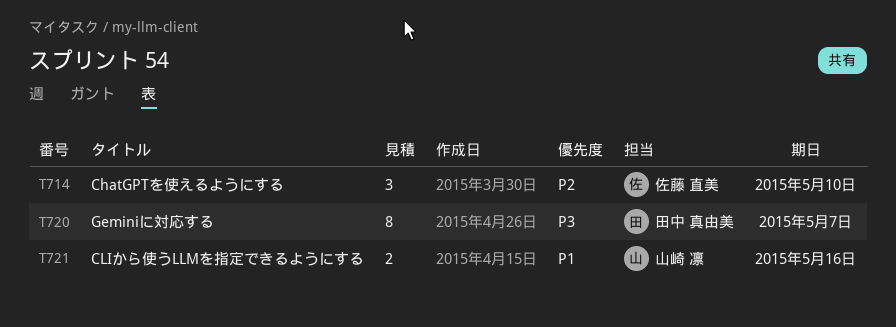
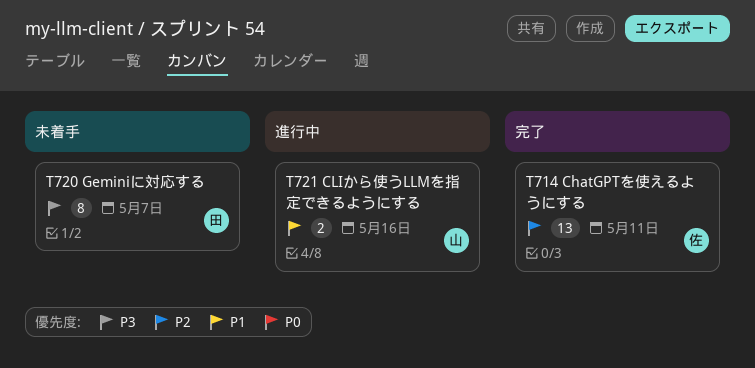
T714, estimate: 3 -> 13
T714, due: May 10 -> May 11

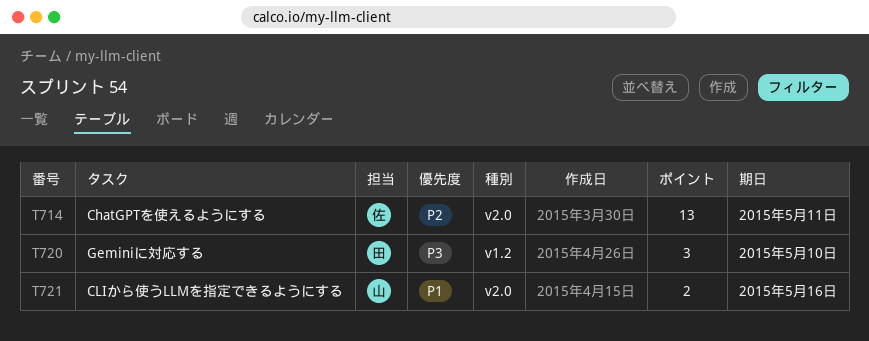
T720, estimate: 8 -> 3
T720, due: May 7 -> May 10

